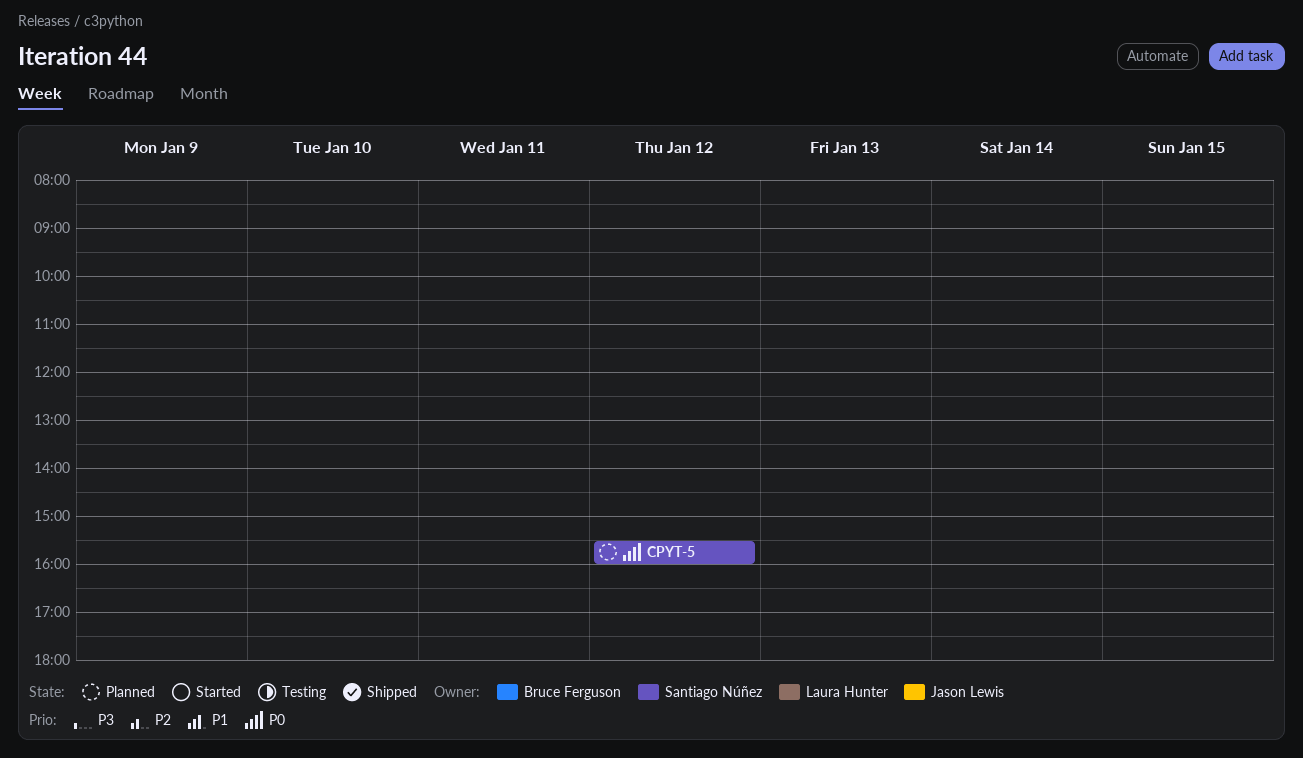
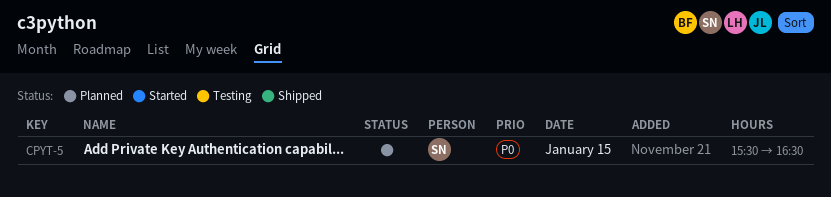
CPYT-5, day: Jan 12 -> Jan 15
CPYT-5, ends: 16:00 -> 16:30

